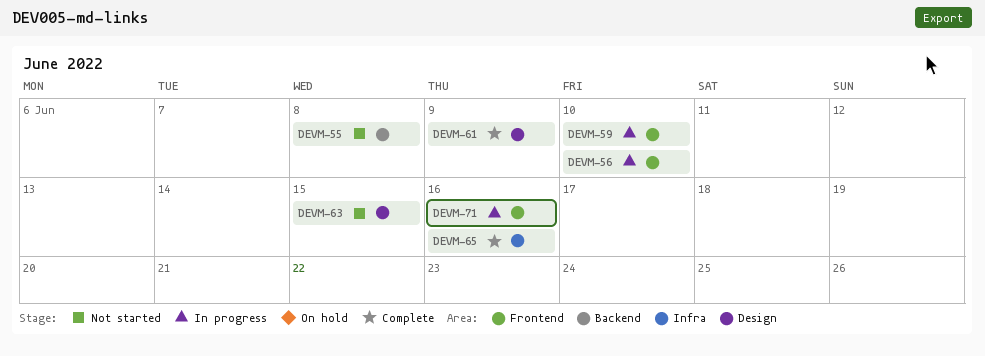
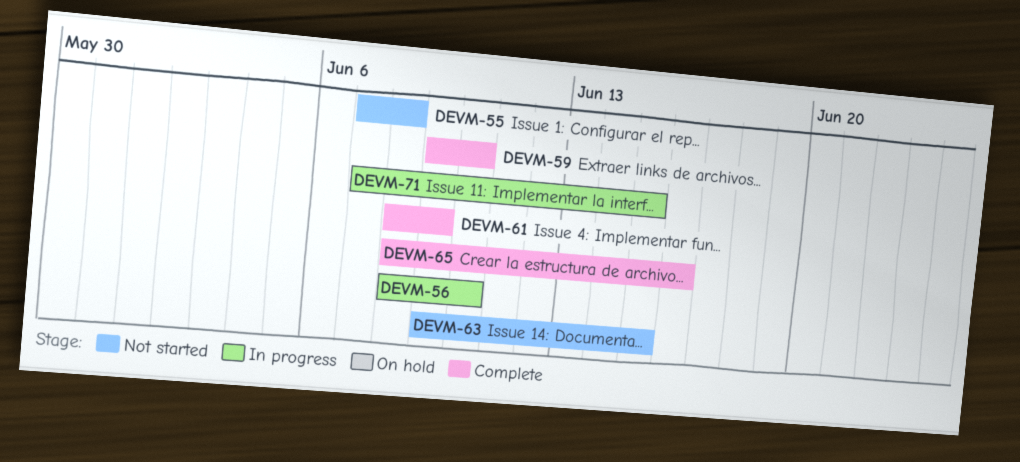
DEVM-59, status: In progress -> Complete
DEVM-71, due: Jun 16 -> Jun 15

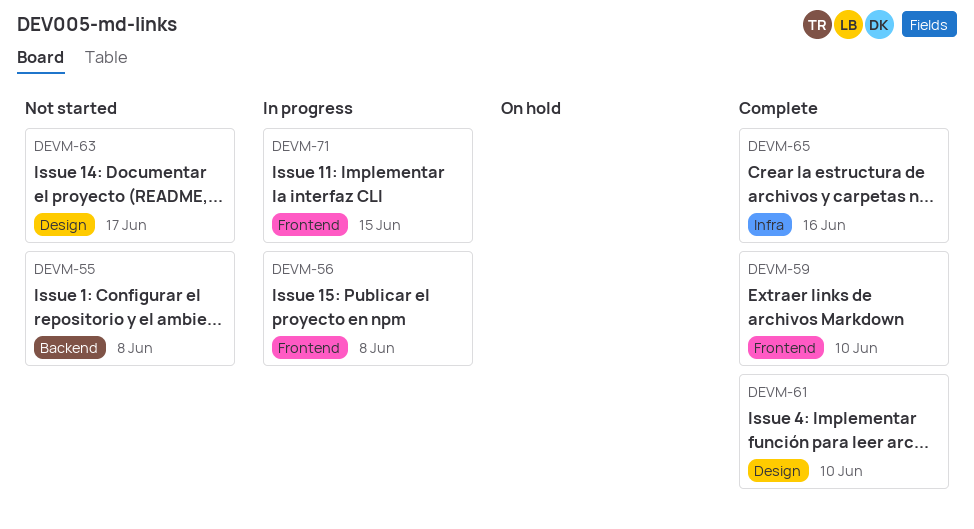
DEVM-56, due: Jun 10 -> Jun 8
DEVM-61, due: Jun 9 -> Jun 10
DEVM-63, due: Jun 15 -> Jun 17

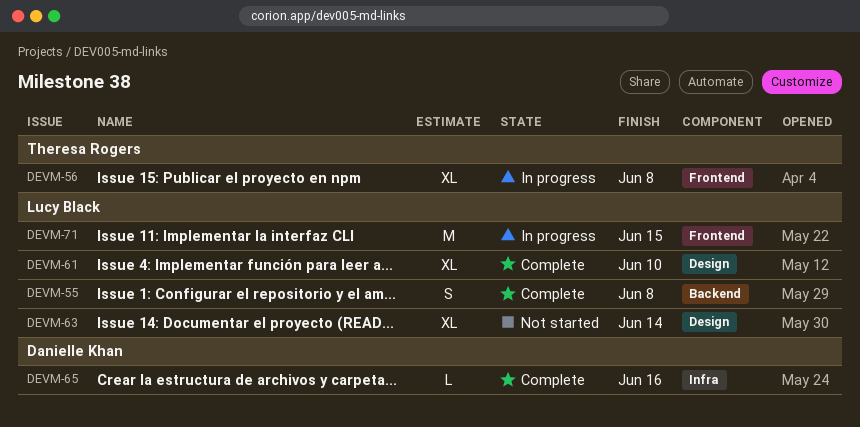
DEVM-55, status: Not started -> Complete
DEVM-59: present -> none
DEVM-63, due: Jun 17 -> Jun 14

